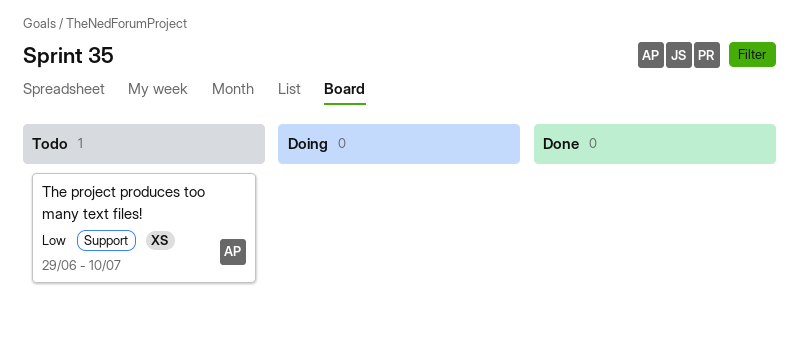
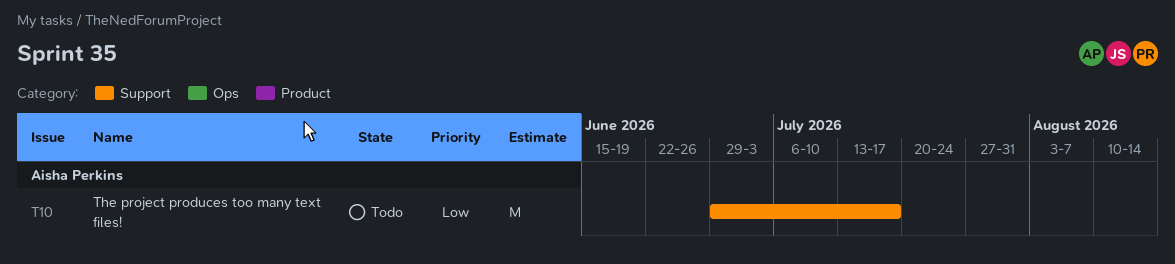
The project produces too many text files!, estimate: XS -> M
The project produces too many text files!, due: Jul 10 -> Jul 17

